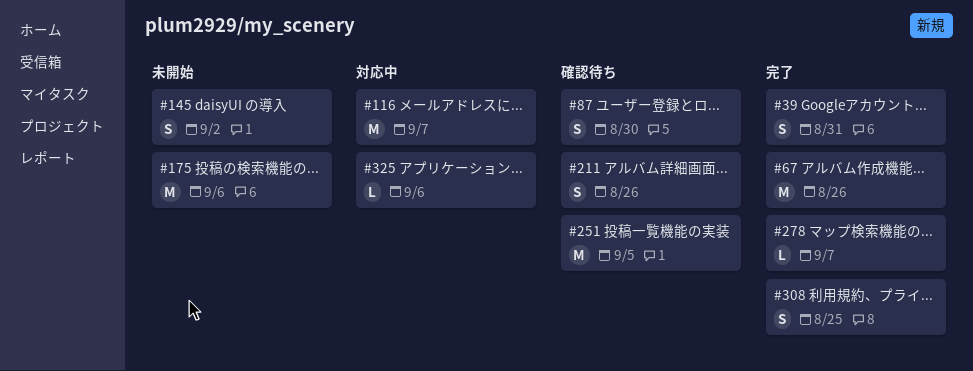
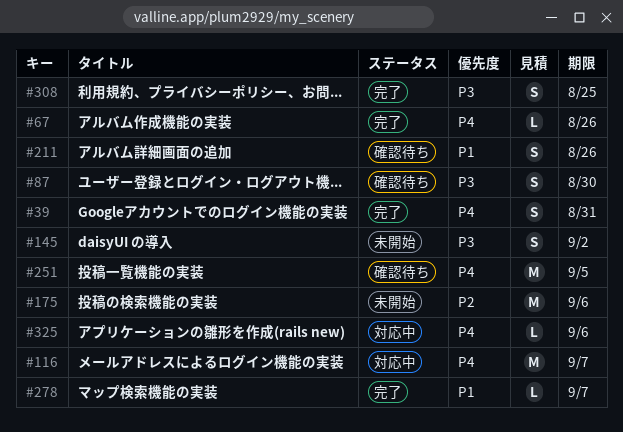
#67, estimate: M -> L

